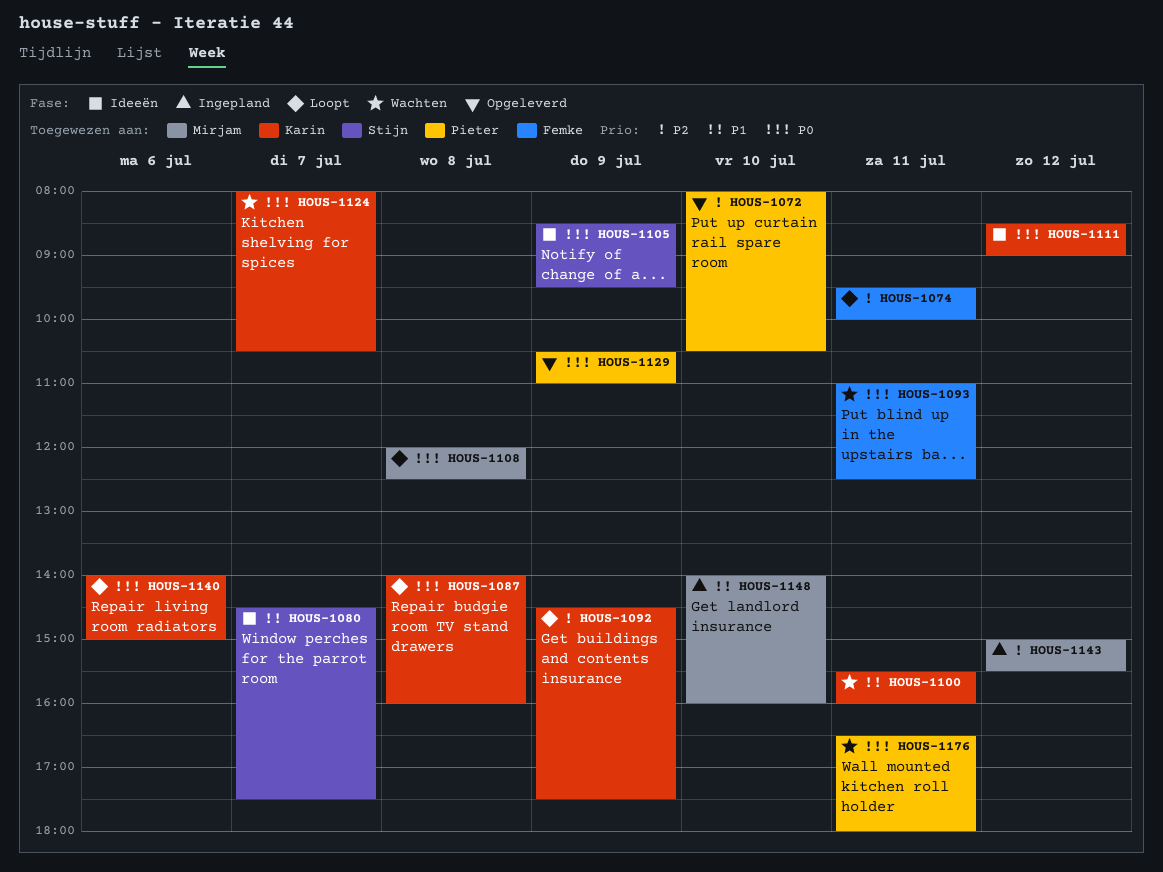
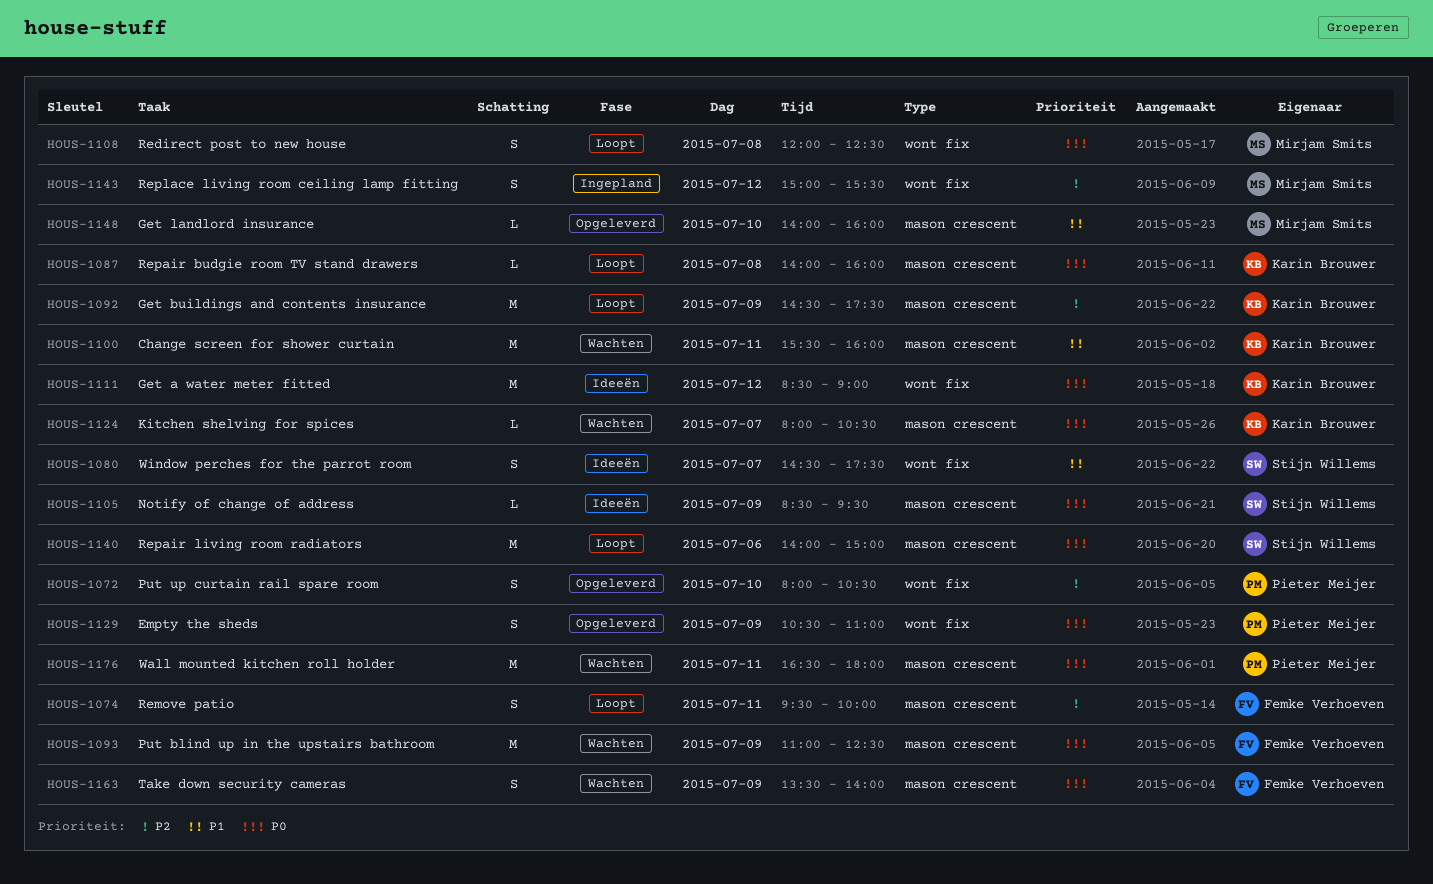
HOUS-1093, day: Jul 11 -> Jul 9
HOUS-1140, owner: Karin Brouwer -> Stijn Willems
HOUS-1148, status: Ingepland -> Opgeleverd
HOUS-1163: none -> present

